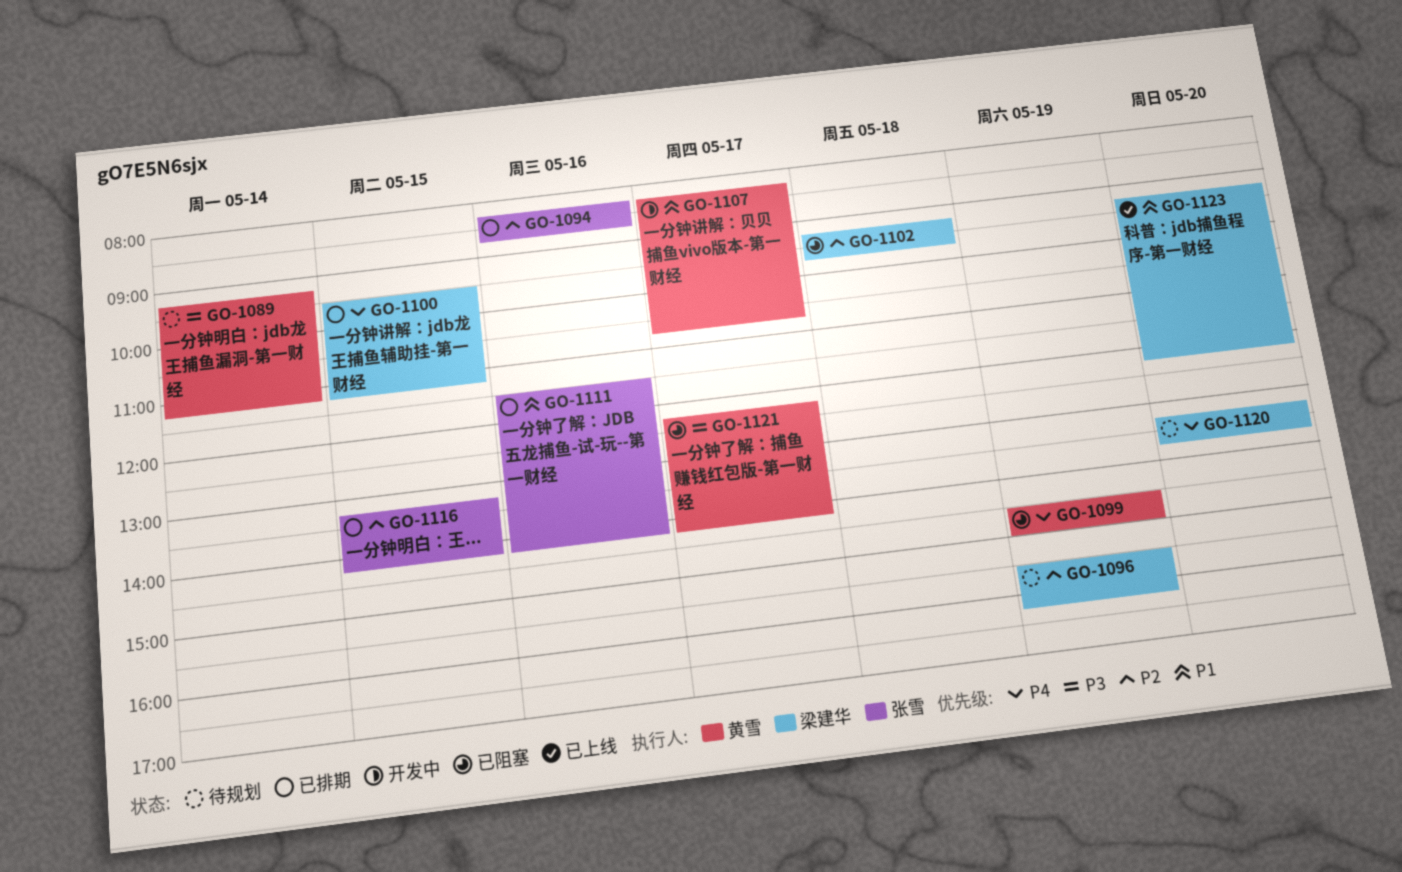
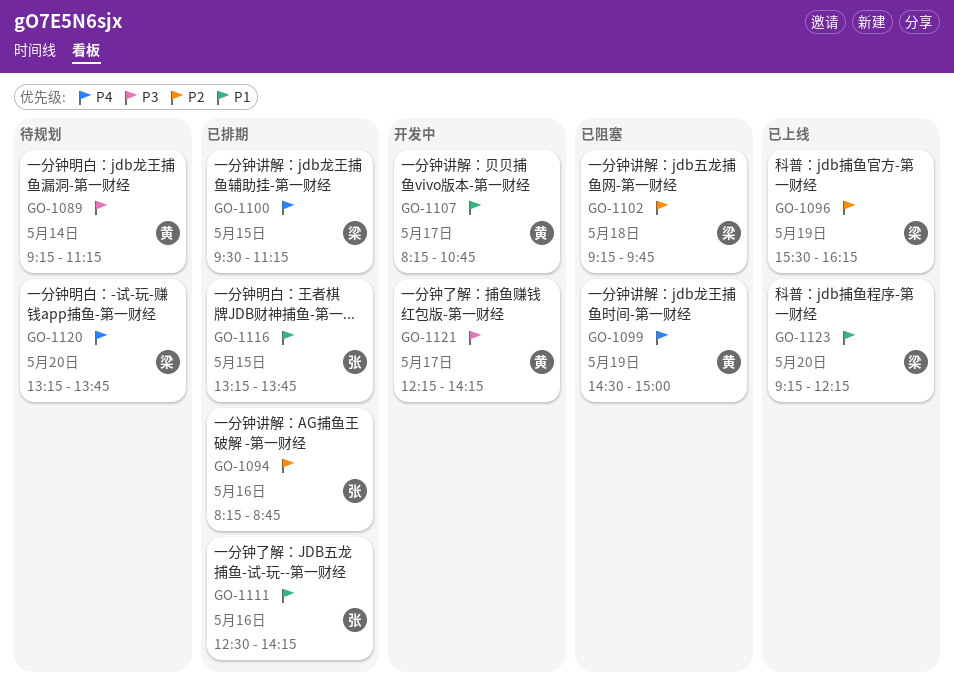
GO-1096, status: 待规划 -> 已上线
GO-1111, begins: 11:30 -> 12:30
GO-1116, priority: P2 -> P1
GO-1116, ends: 14:15 -> 13:45
GO-1121, status: 已阻塞 -> 开发中

